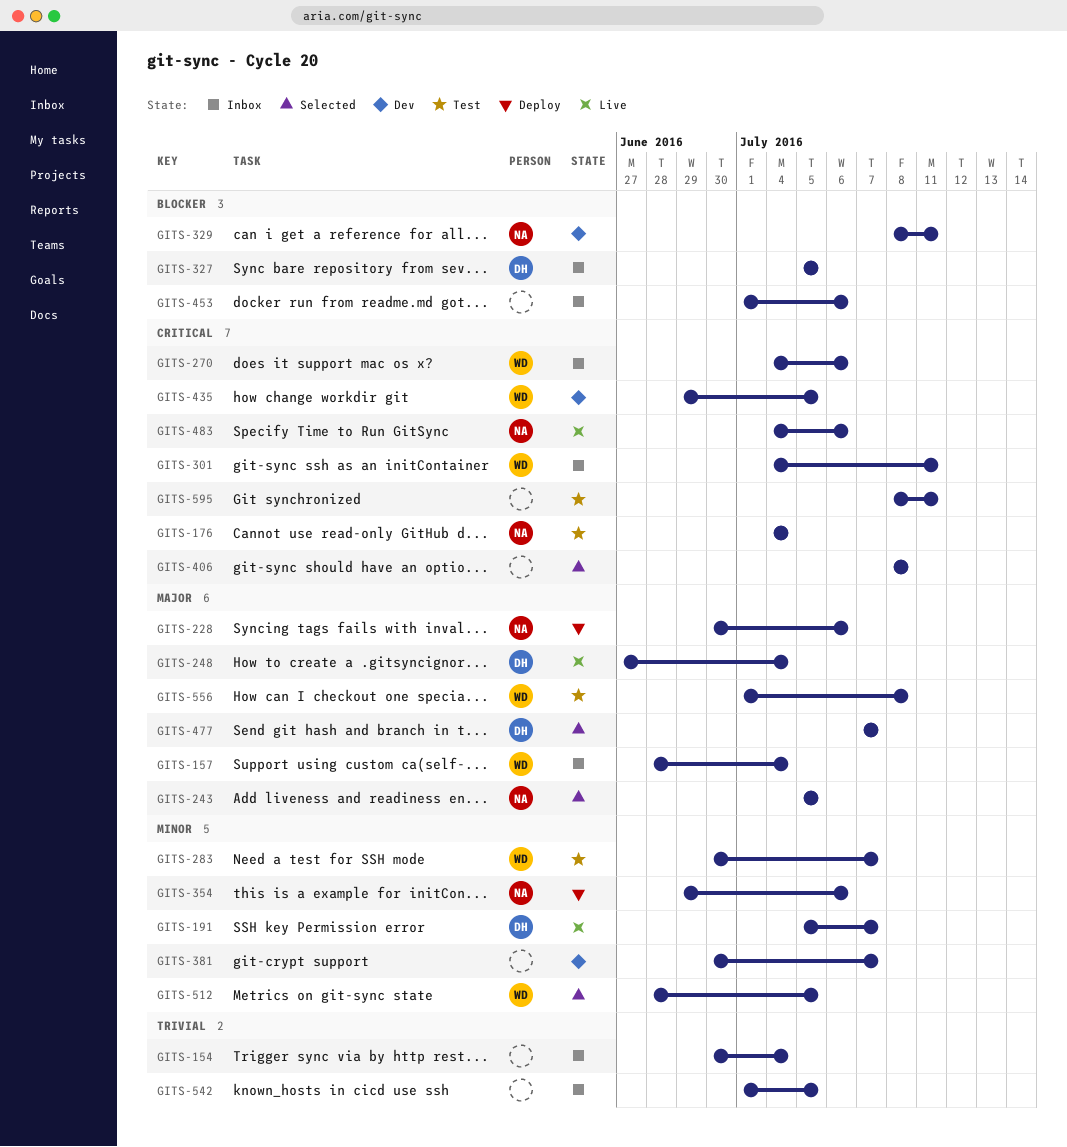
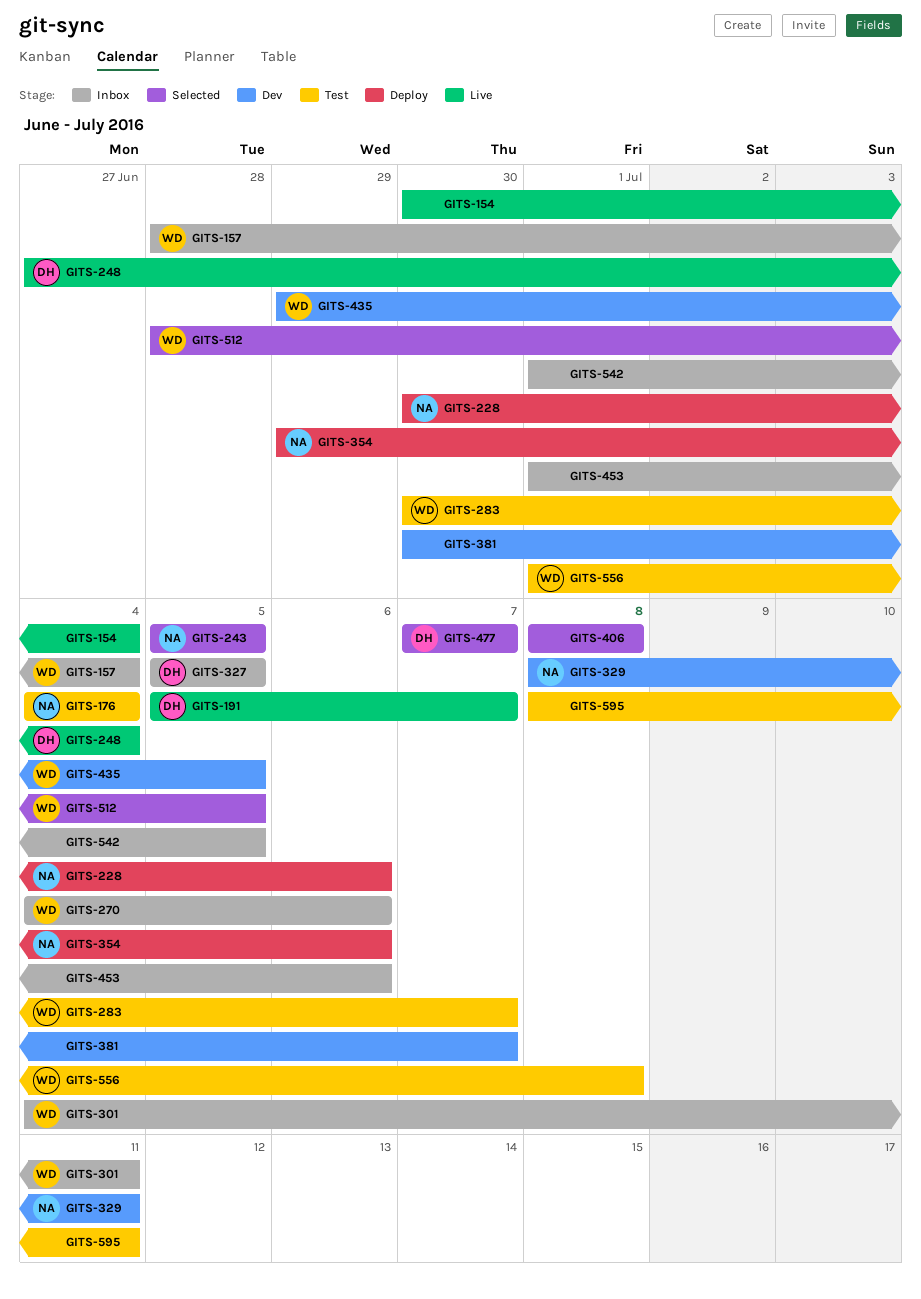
GITS-154, status: Inbox -> Live
GITS-483: present -> none

